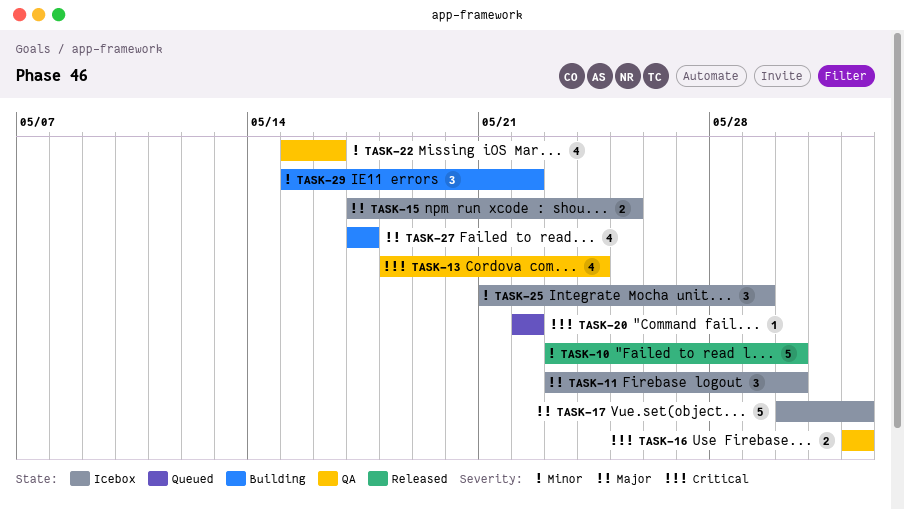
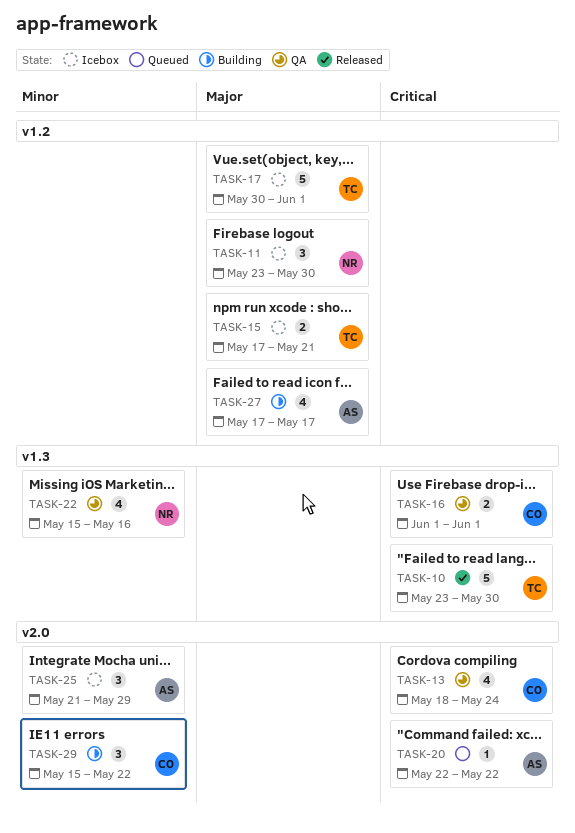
TASK-10, priority: Minor -> Critical
TASK-15, due: May 25 -> May 21

